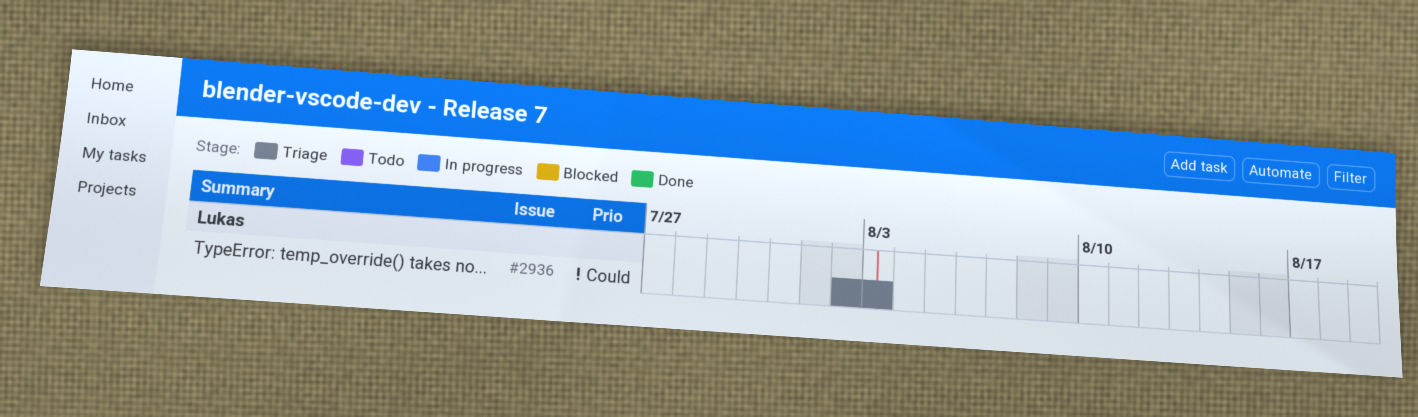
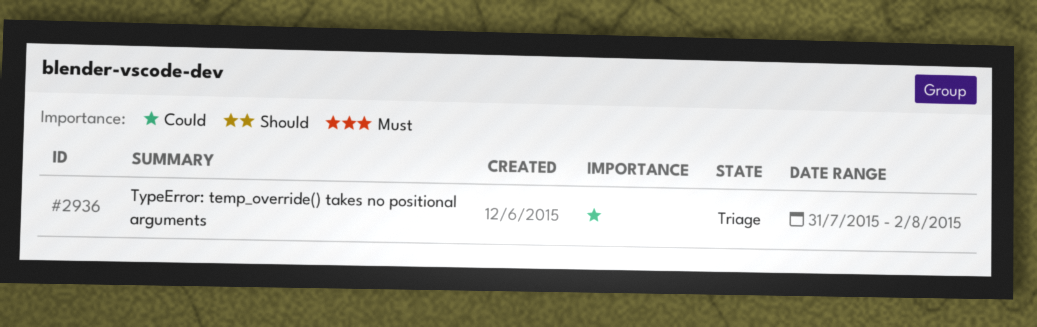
#2936, start: Aug 2 -> Jul 31
#2936, due: Aug 3 -> Aug 2

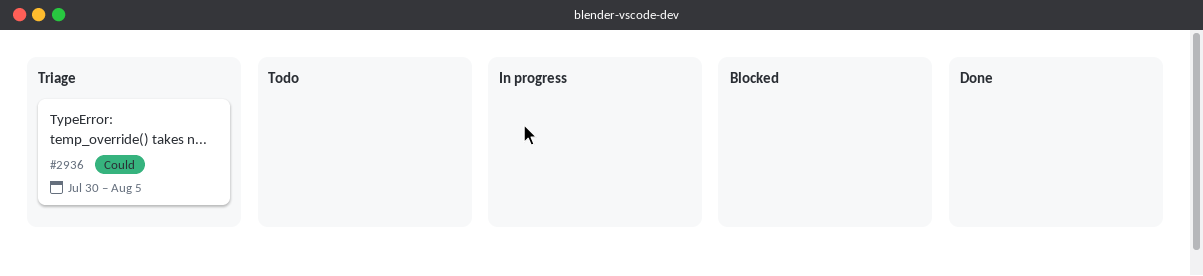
#2936, start: Jul 31 -> Jul 30
#2936, due: Aug 2 -> Aug 5

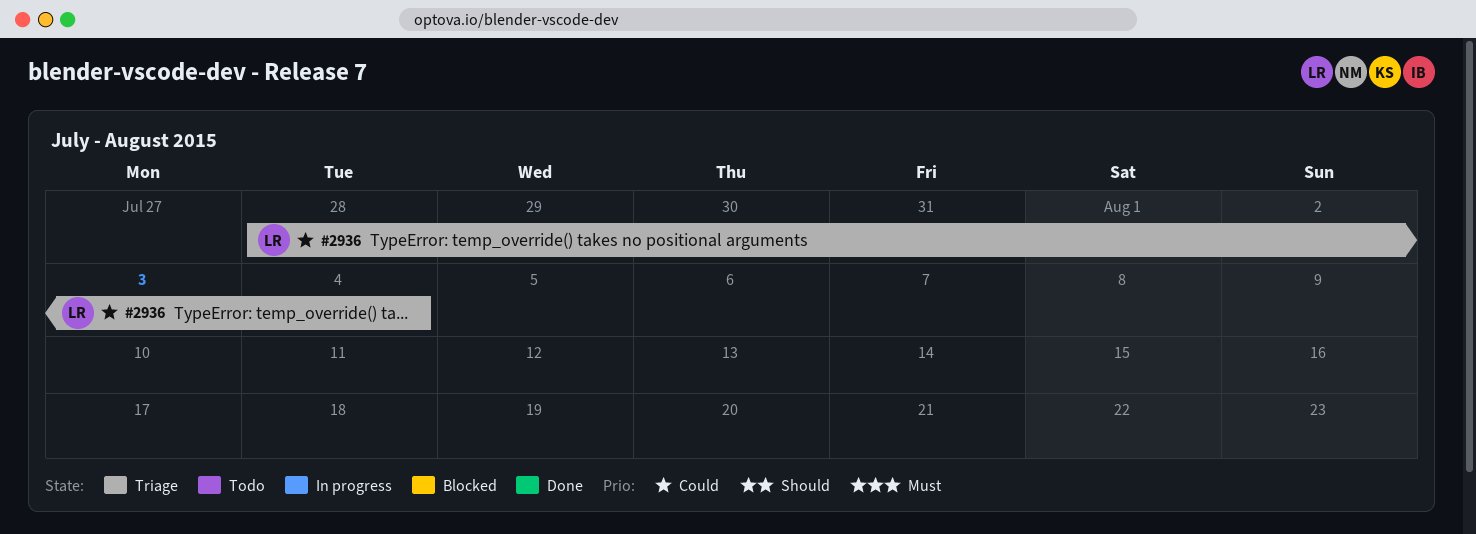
#2936, start: Jul 30 -> Jul 28
#2936, due: Aug 5 -> Aug 4

